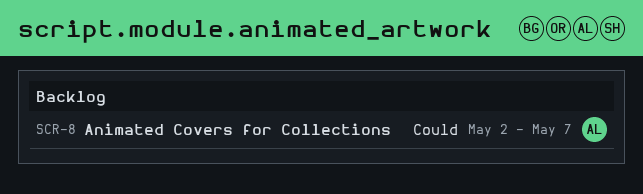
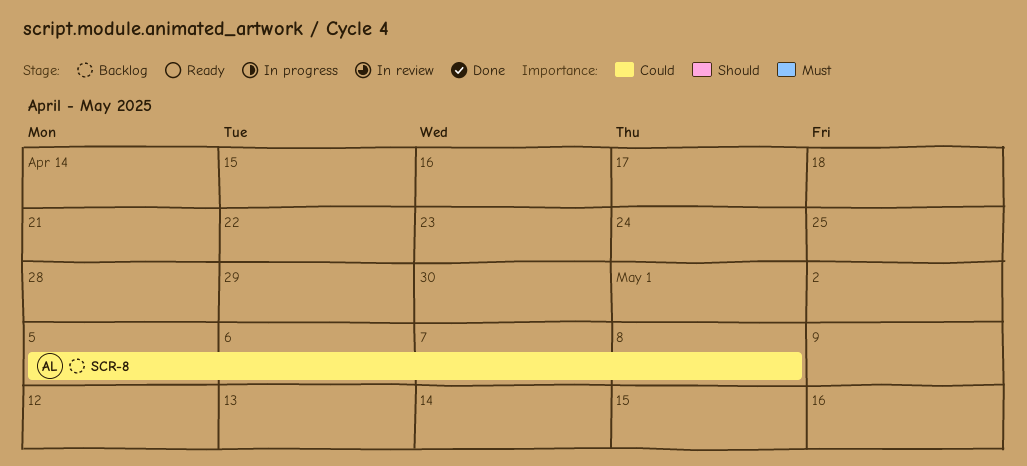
SCR-8, start: May 2 -> May 5
SCR-8, due: May 7 -> May 8

